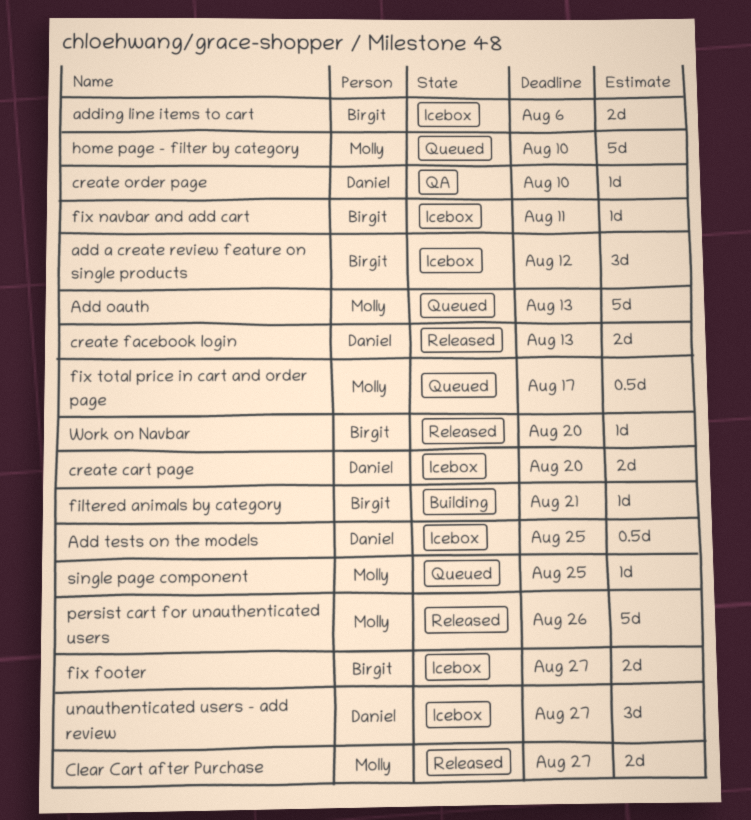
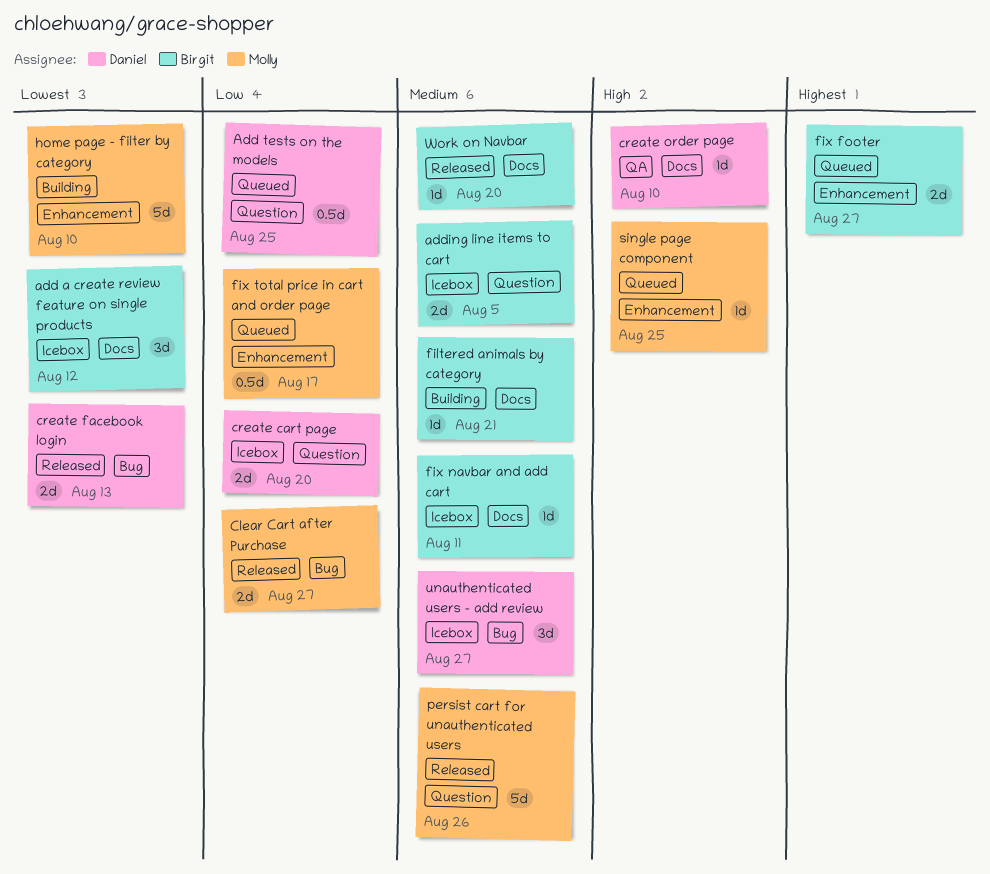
Add oauth: present -> none
Add tests on the models, status: Icebox -> Queued
adding line items to cart, due: Aug 6 -> Aug 5
fix footer, status: Icebox -> Queued
home page - filter by category, status: Queued -> Building

